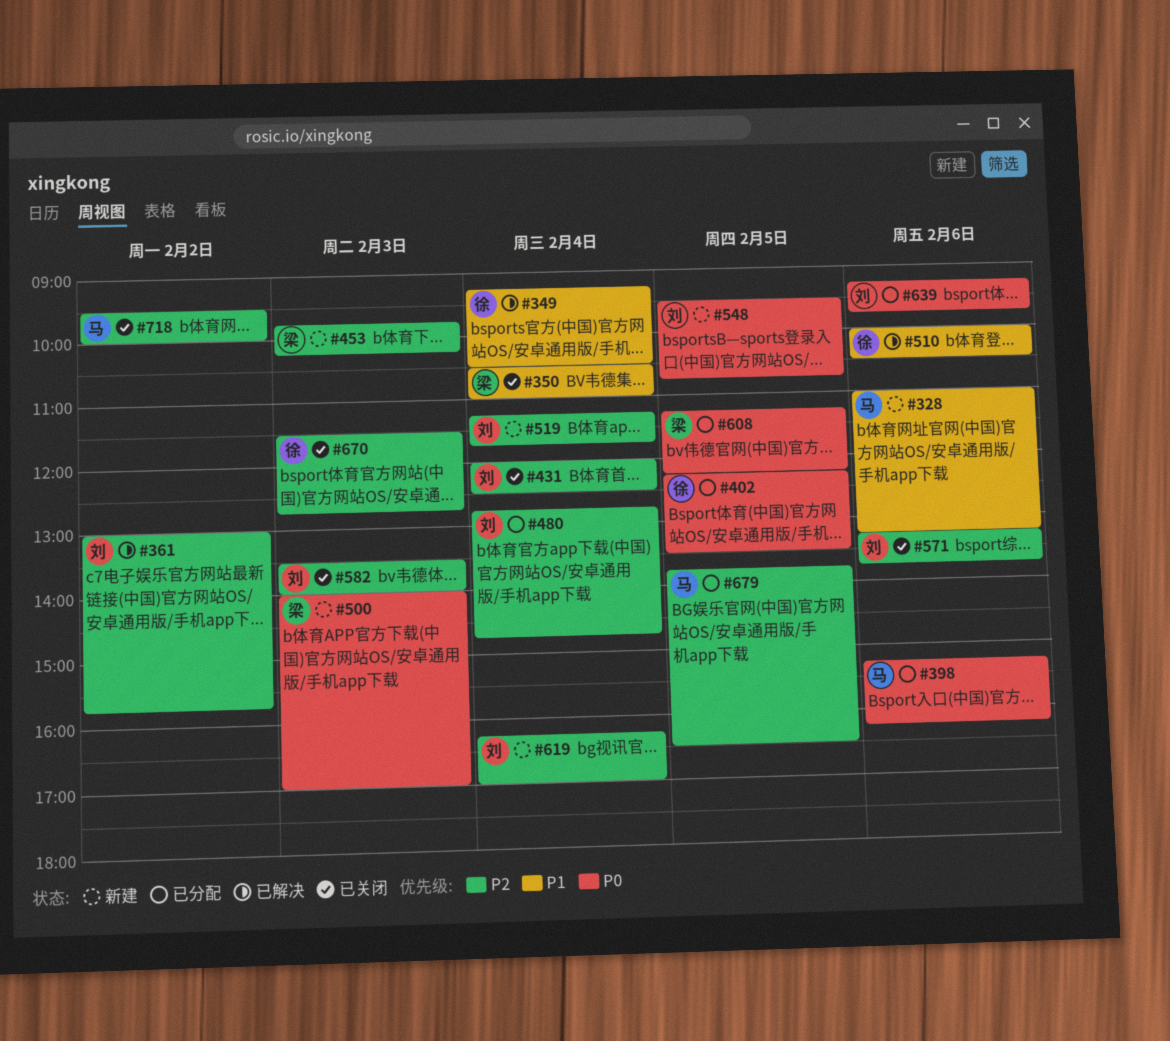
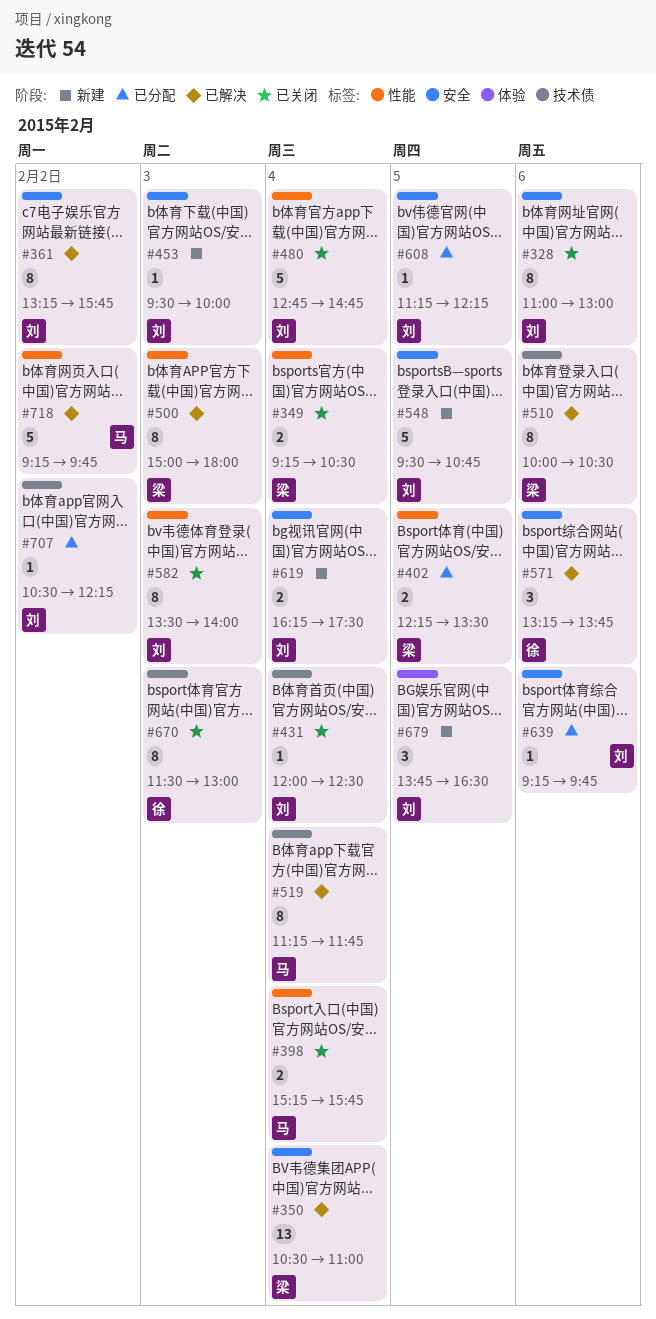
#328, status: 新建 -> 已关闭
#328, owner: 马 -> 刘
#328, ends: 13:15 -> 13:00
#349, status: 已解决 -> 已关闭
#349, owner: 徐 -> 梁
#350, status: 已关闭 -> 已解决
#361, begins: 13:00 -> 13:15
#398, status: 已分配 -> 已关闭
#398, day: Feb 6 -> Feb 4
#398, ends: 16:15 -> 15:45
#402, owner: 徐 -> 梁
#453, owner: 梁 -> 刘
#453, begins: 09:45 -> 09:30
#453, ends: 10:15 -> 10:00
#480, status: 已分配 -> 已关闭
#500, status: 新建 -> 已解决
#500, begins: 14:00 -> 15:00
#500, ends: 17:00 -> 18:00
#510, owner: 徐 -> 梁
#519, status: 新建 -> 已解决
#519, owner: 刘 -> 马
#571, status: 已关闭 -> 已解决
#571, owner: 刘 -> 徐
#608, owner: 梁 -> 刘
#619, ends: 17:00 -> 17:30
#670, ends: 12:45 -> 13:00
#679, status: 已分配 -> 新建
#679, owner: 马 -> 刘
#707: none -> present
#718, status: 已关闭 -> 已解决
#718, begins: 09:30 -> 09:15
#718, ends: 10:00 -> 09:45

